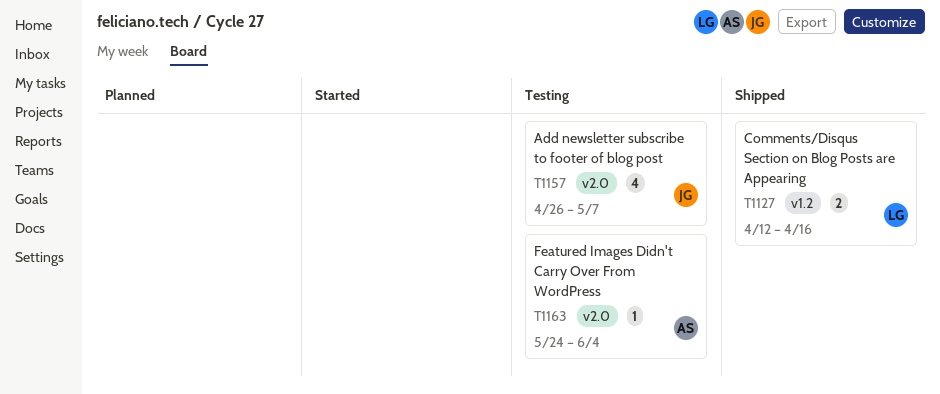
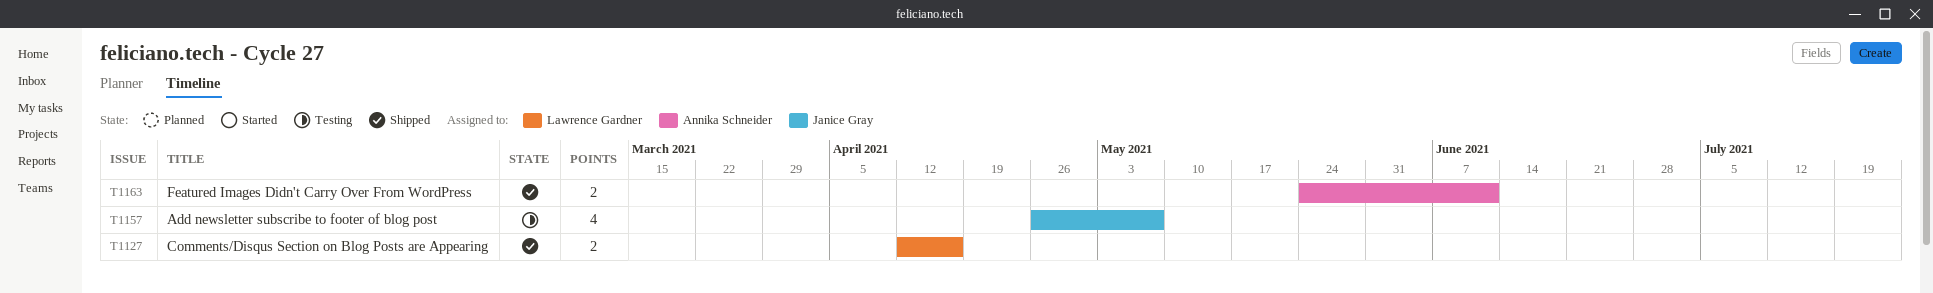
T1163, status: Testing -> Shipped
T1163, estimate: 1 -> 2
T1163, due: Jun 4 -> Jun 11

